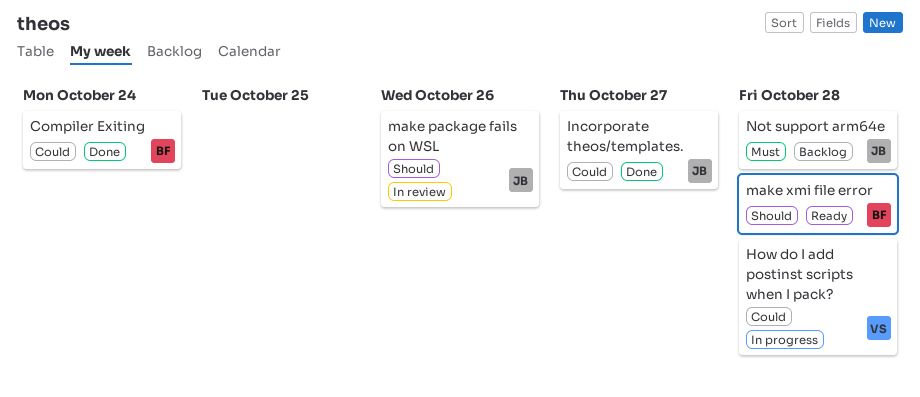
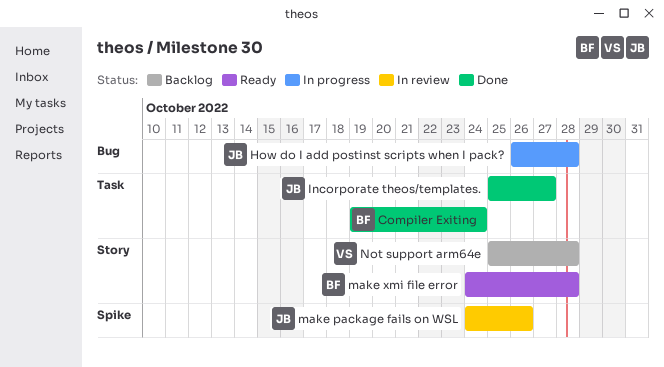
How do I add postinst scripts when I pack?, owner: VS -> JB
Not support arm64e, owner: JB -> VS

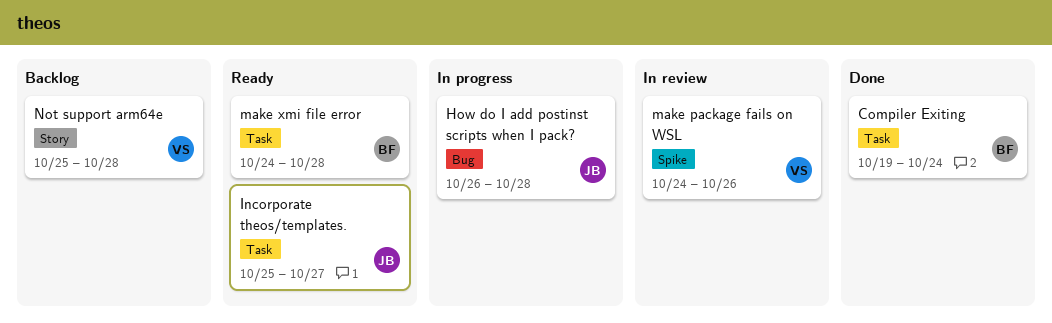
Incorporate theos/templates., status: Done -> Ready
make package fails on WSL, owner: JB -> VS
make xmi file error, label: Story -> Task

